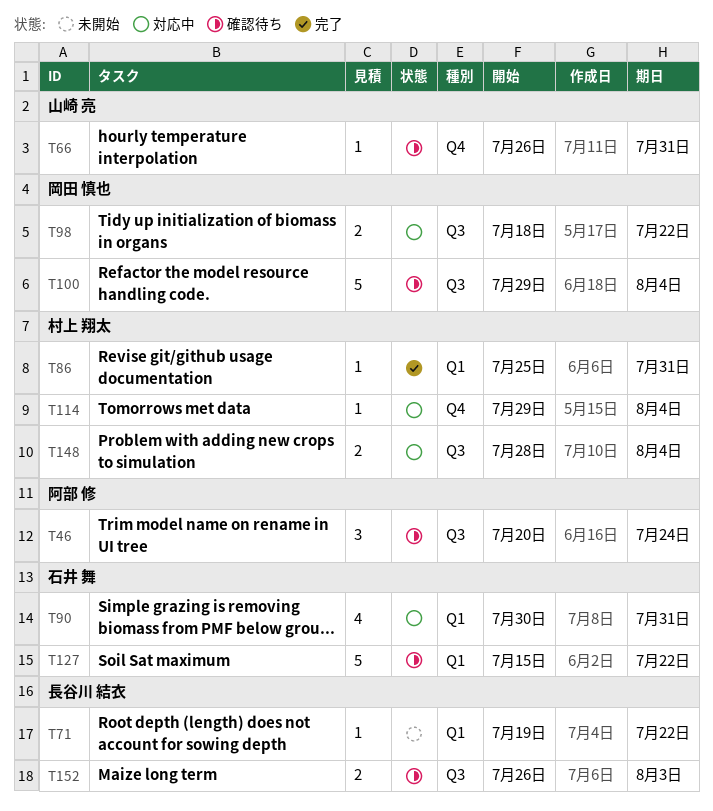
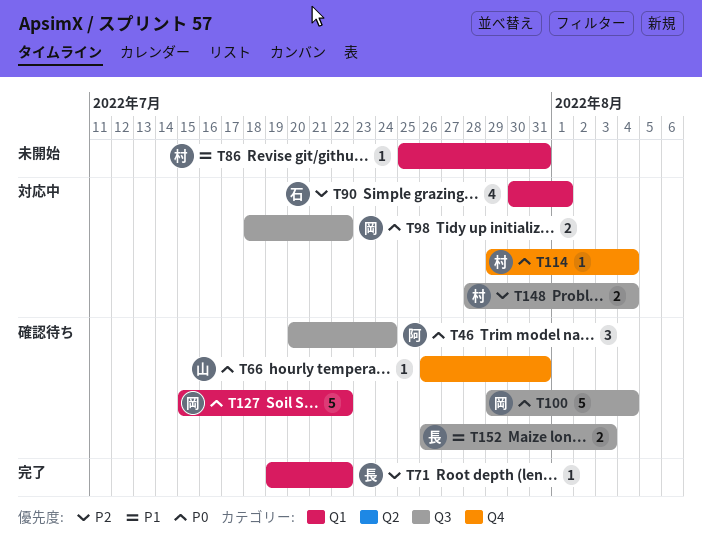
T71, status: 未開始 -> 完了
T86, status: 完了 -> 未開始
T90, due: Jul 31 -> Aug 1
T127, owner: 石井 舞 -> 岡田 慎也

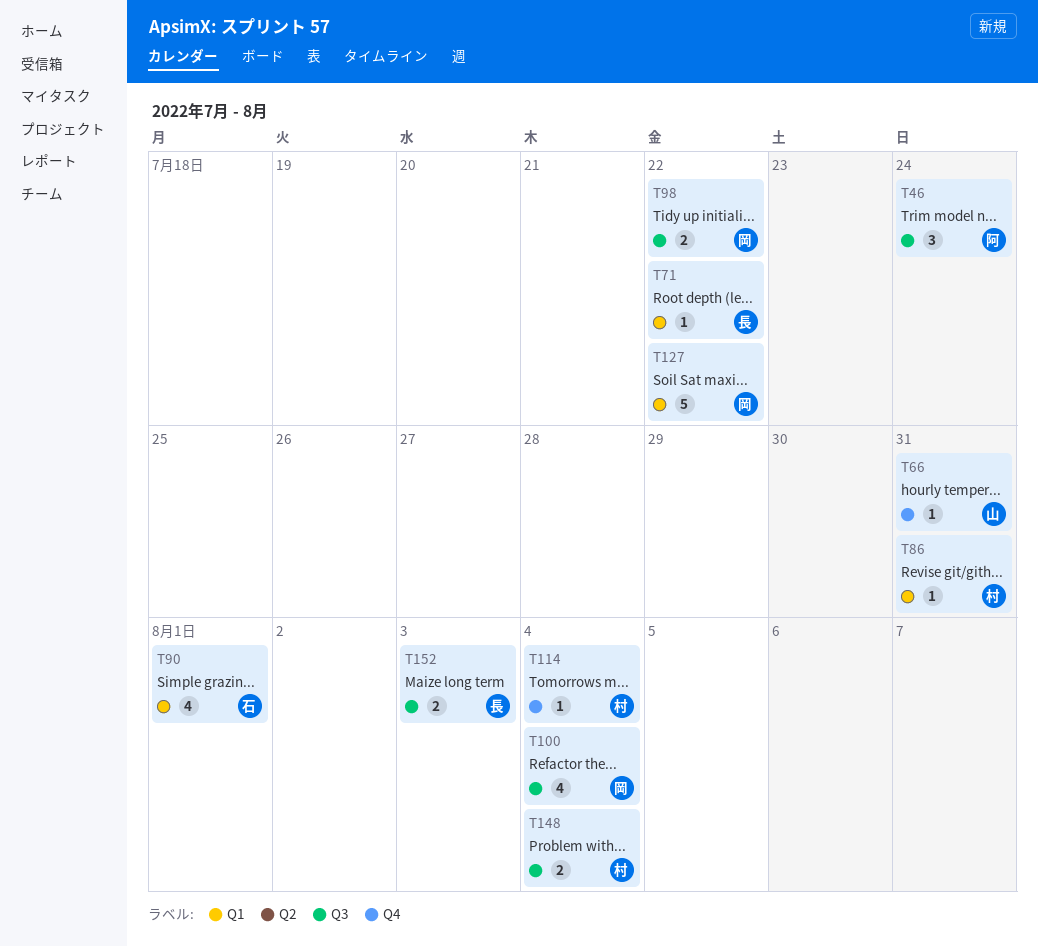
T100, estimate: 5 -> 4

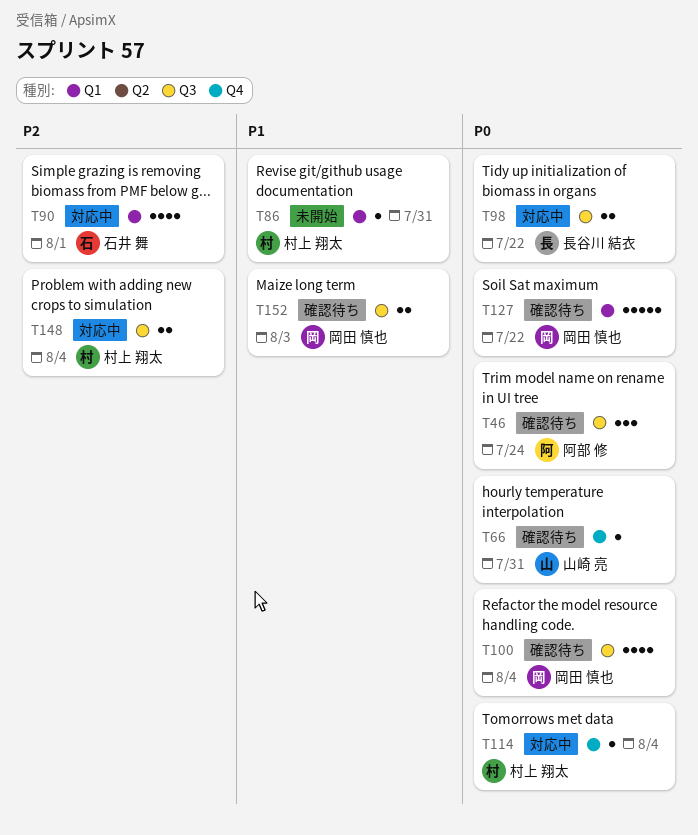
T71: present -> none
T98, owner: 岡田 慎也 -> 長谷川 結衣
T152, owner: 長谷川 結衣 -> 岡田 慎也

